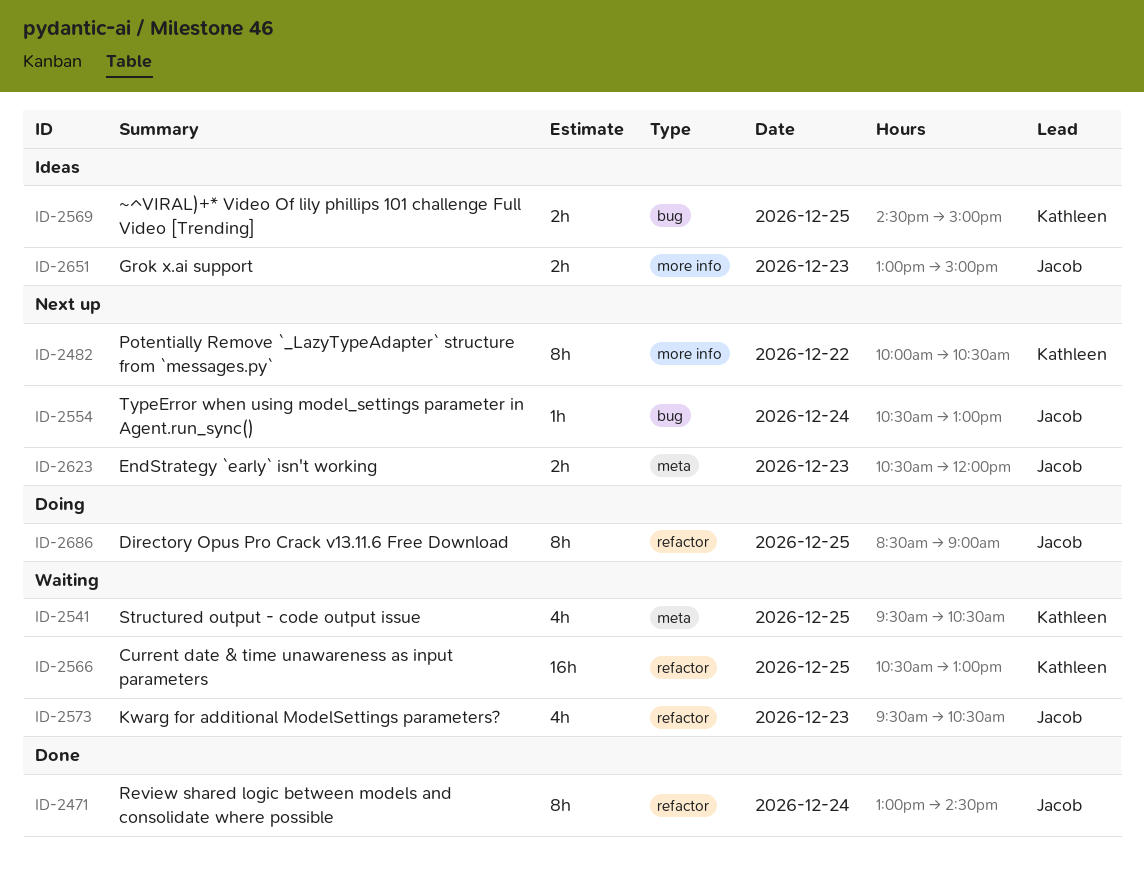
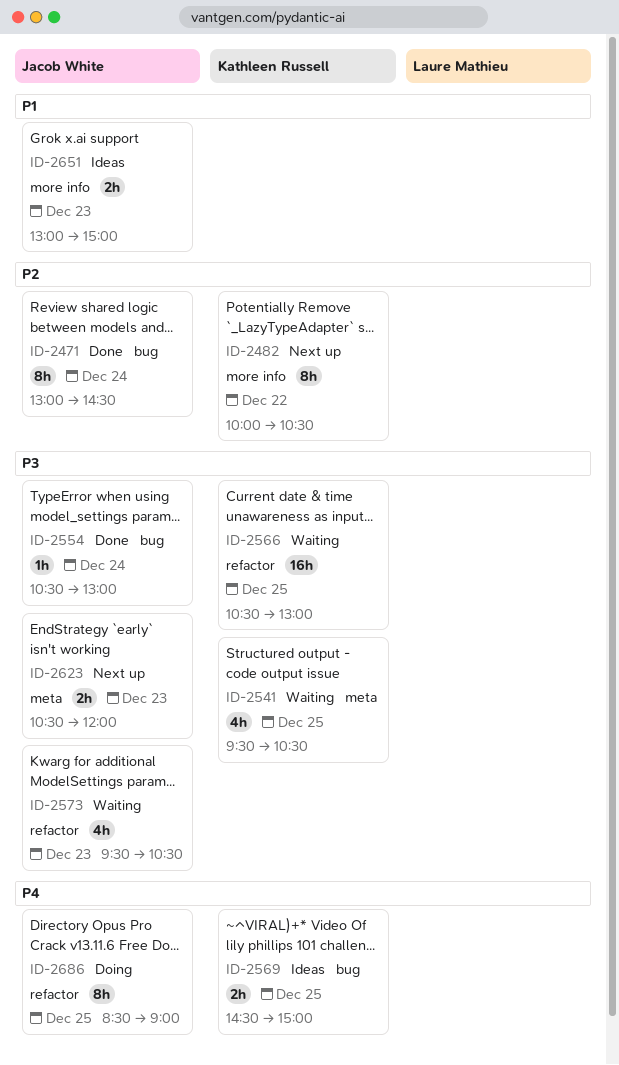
ID-2471, label: refactor -> bug
ID-2554, status: Next up -> Done

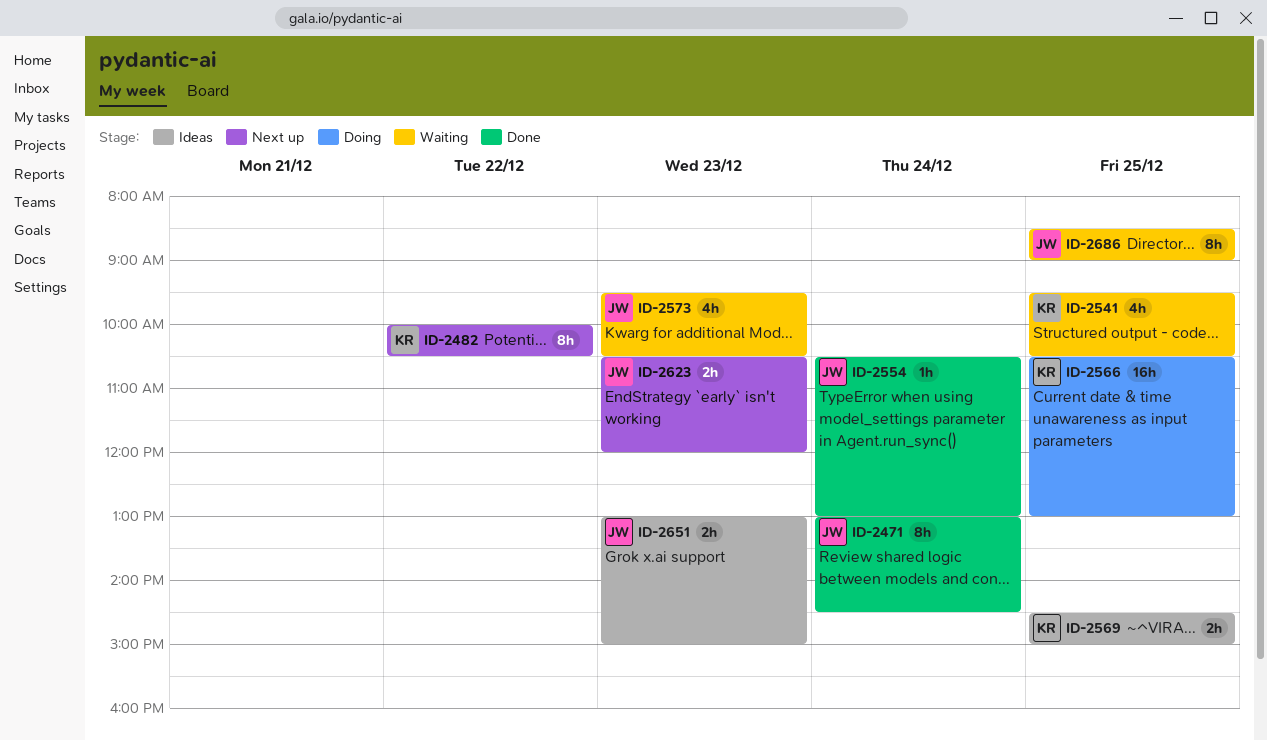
ID-2566, status: Waiting -> Doing
ID-2686, status: Doing -> Waiting

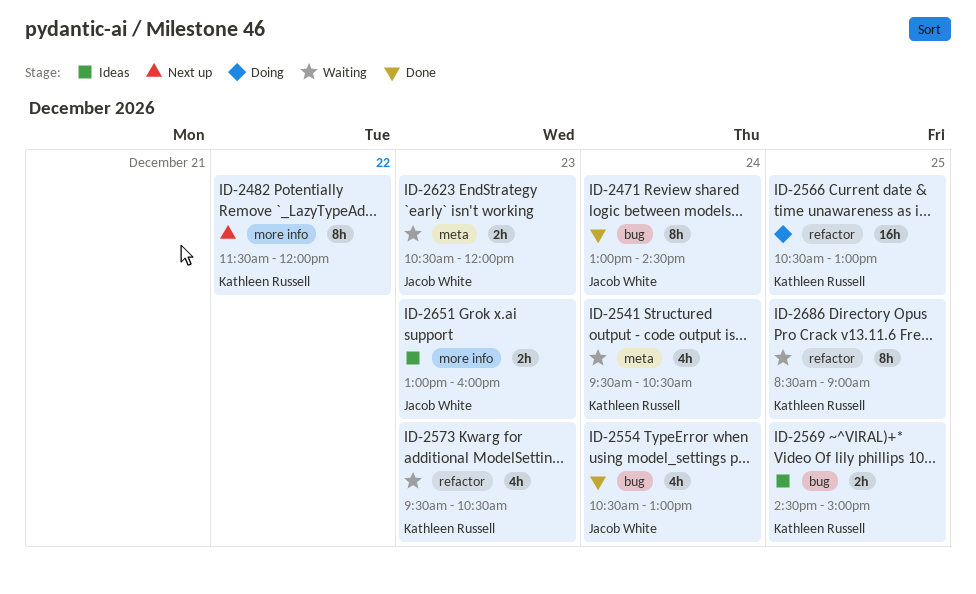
ID-2482, begins: 10:00 -> 11:30
ID-2482, ends: 10:30 -> 12:00
ID-2541, day: Dec 25 -> Dec 24
ID-2554, estimate: 1h -> 4h
ID-2573, owner: Jacob White -> Kathleen Russell
ID-2623, status: Next up -> Waiting
ID-2651, ends: 15:00 -> 16:00
ID-2686, owner: Jacob White -> Kathleen Russell

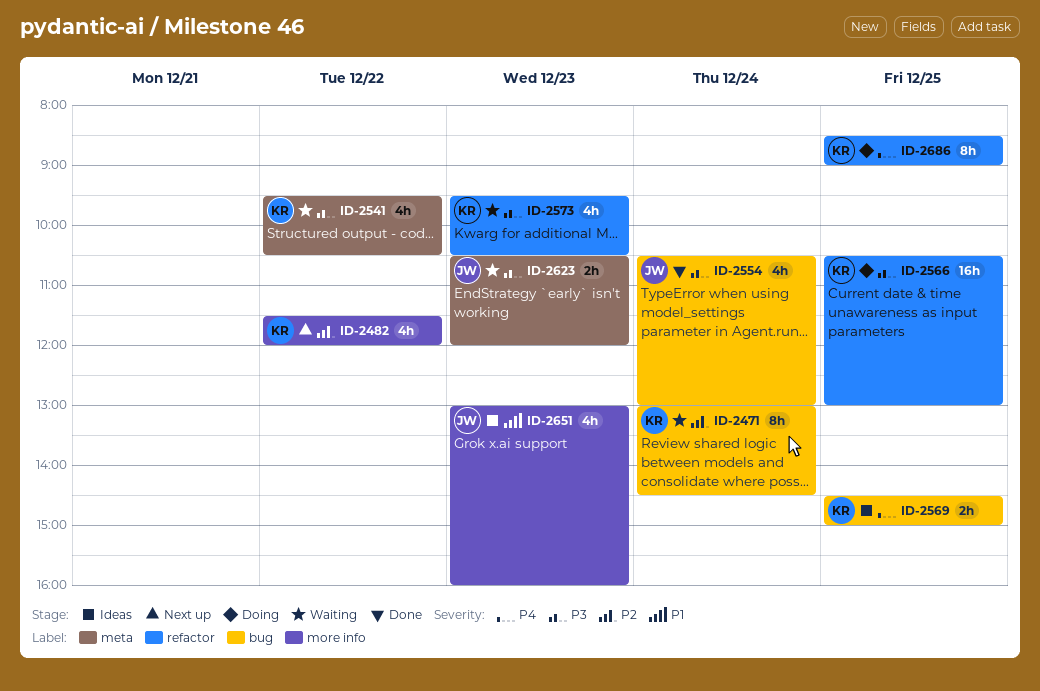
ID-2471, status: Done -> Waiting
ID-2471, owner: Jacob White -> Kathleen Russell
ID-2482, estimate: 8h -> 4h
ID-2541, day: Dec 24 -> Dec 22
ID-2651, estimate: 2h -> 4h
ID-2686, status: Waiting -> Doing

